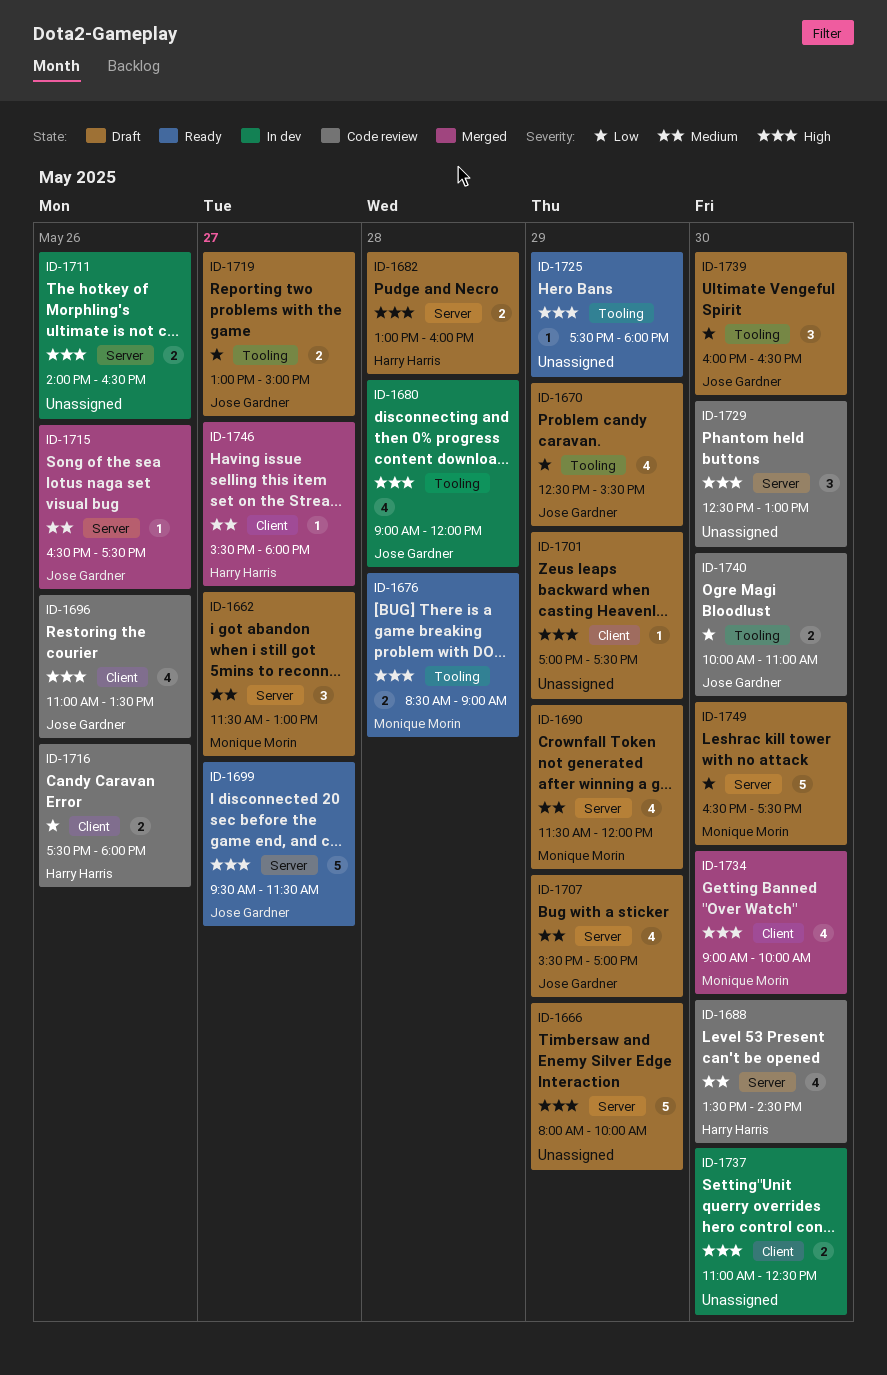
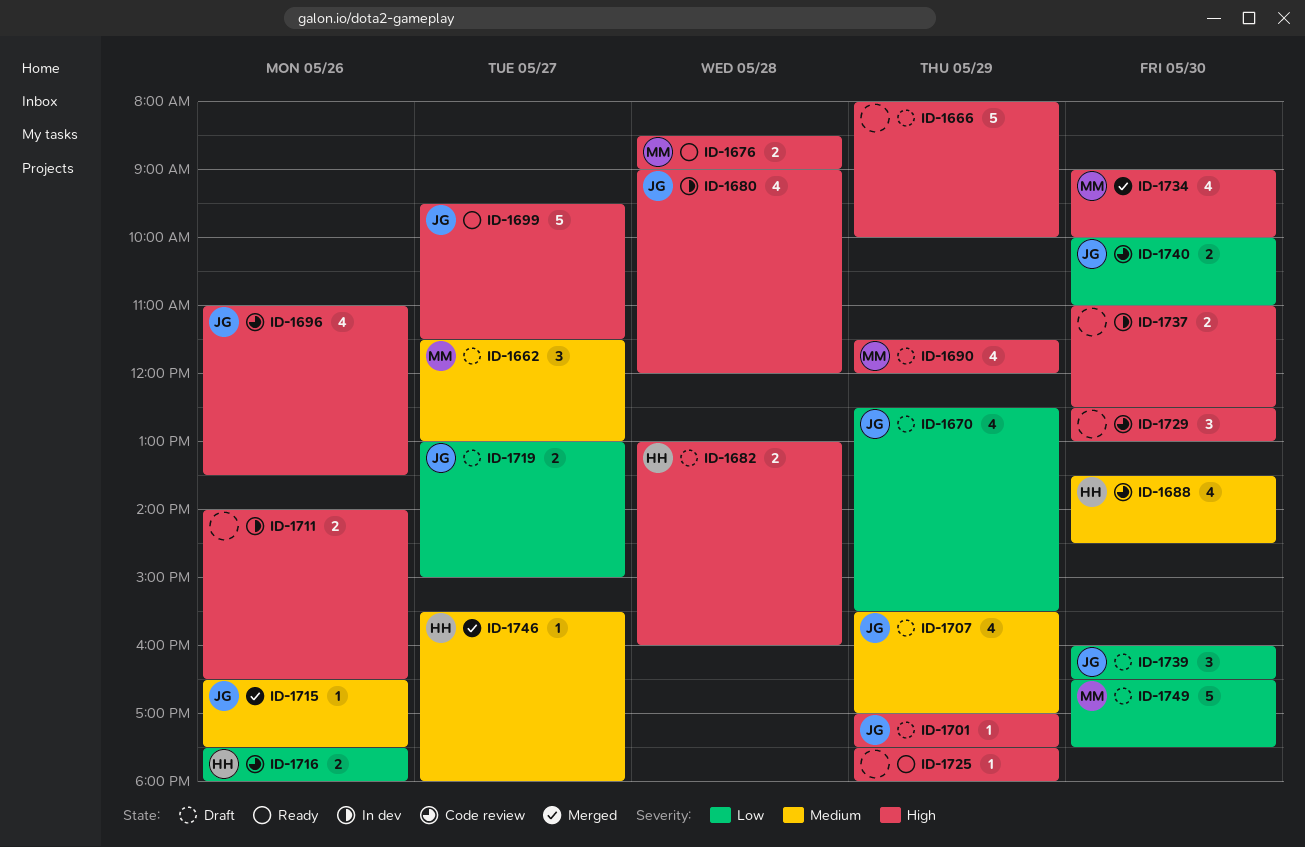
ID-1690, priority: Medium -> High
ID-1701, owner: none -> Jose Gardner

